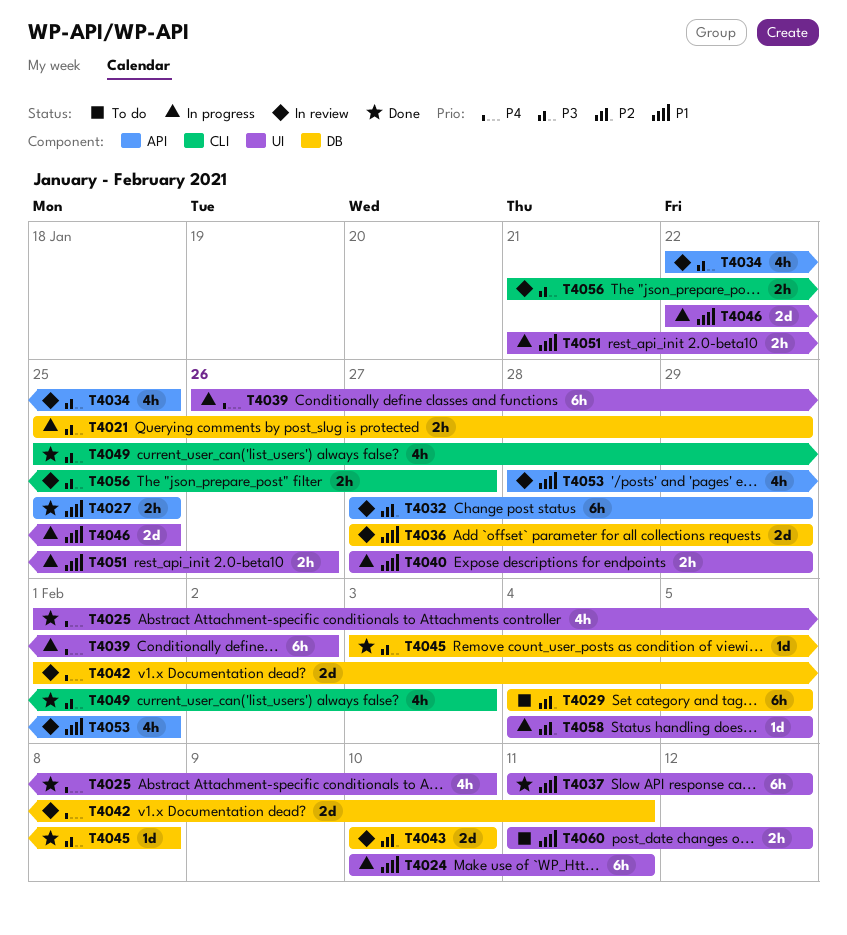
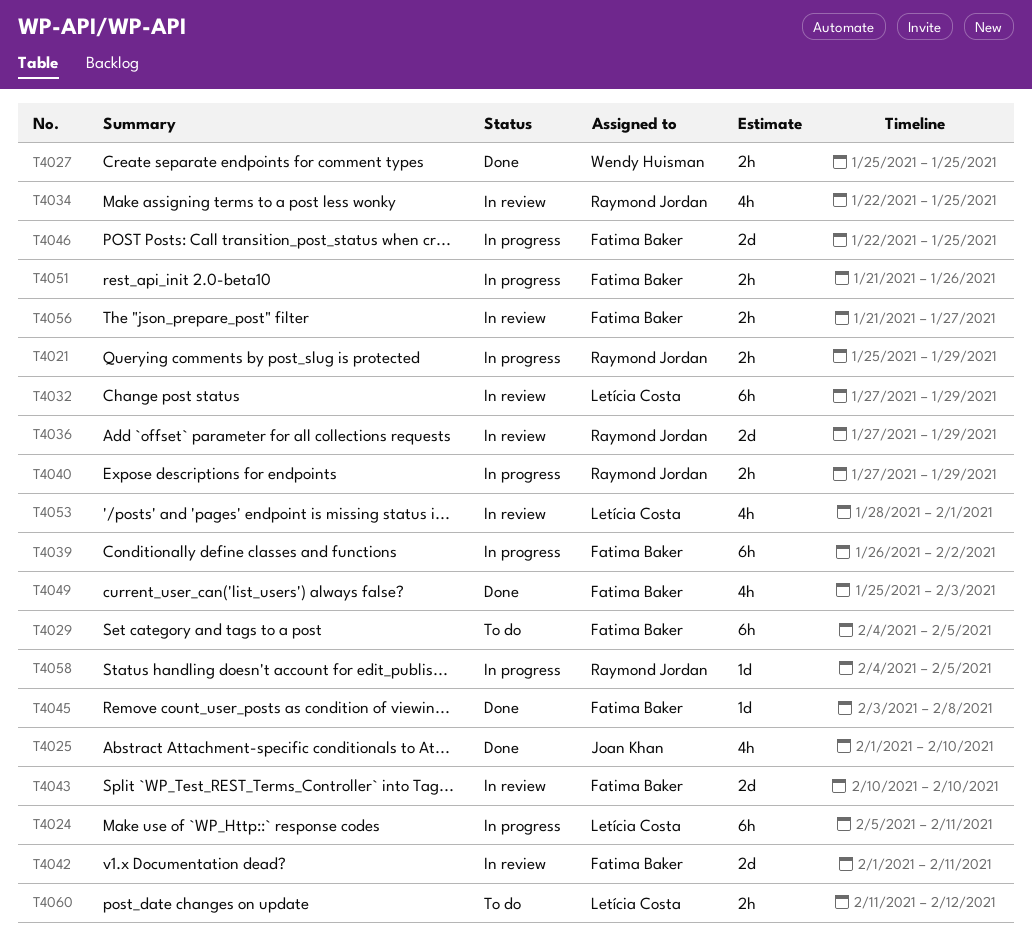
T4024, start: Feb 10 -> Feb 5
T4037: present -> none

